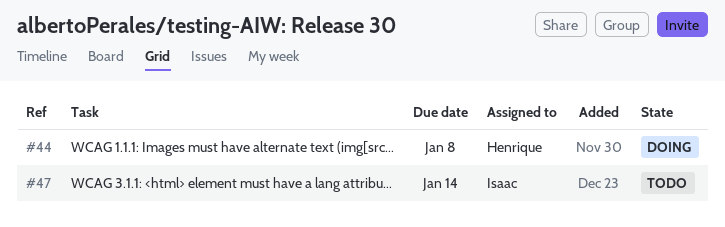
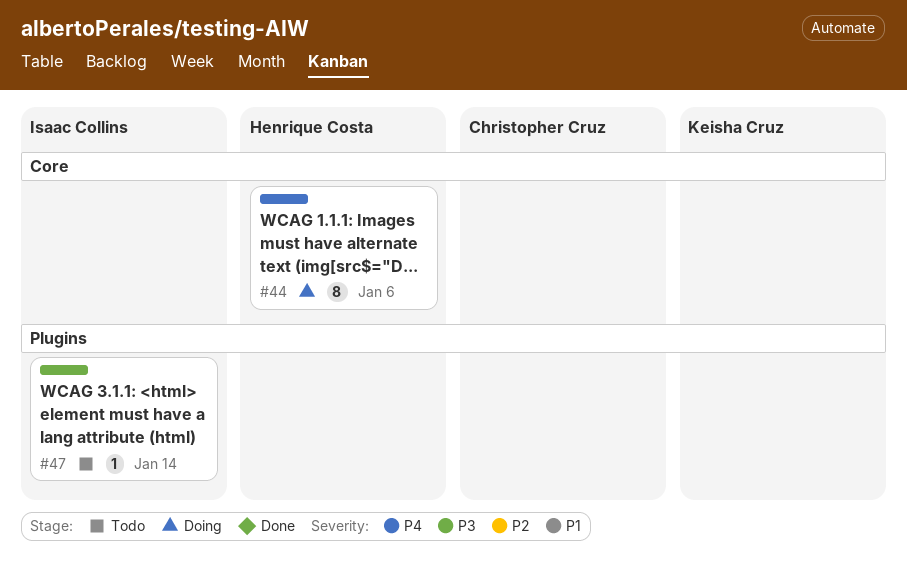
#44, due: Jan 8 -> Jan 6

